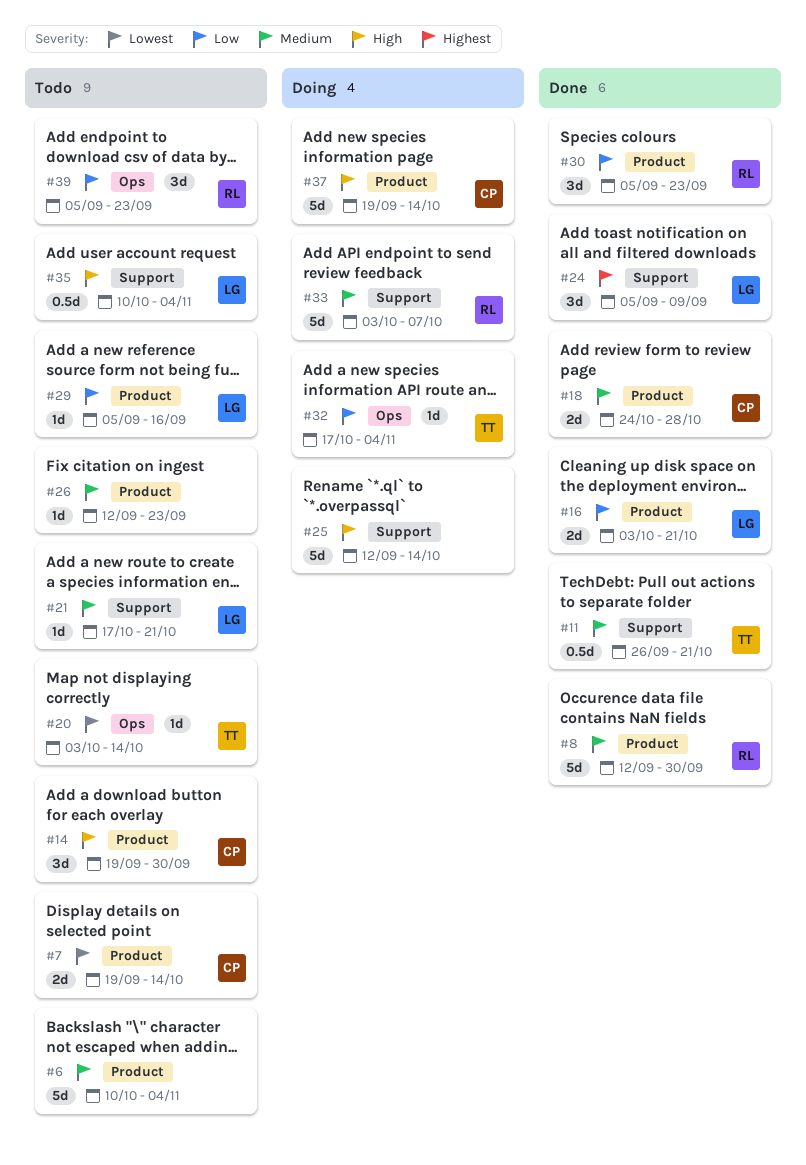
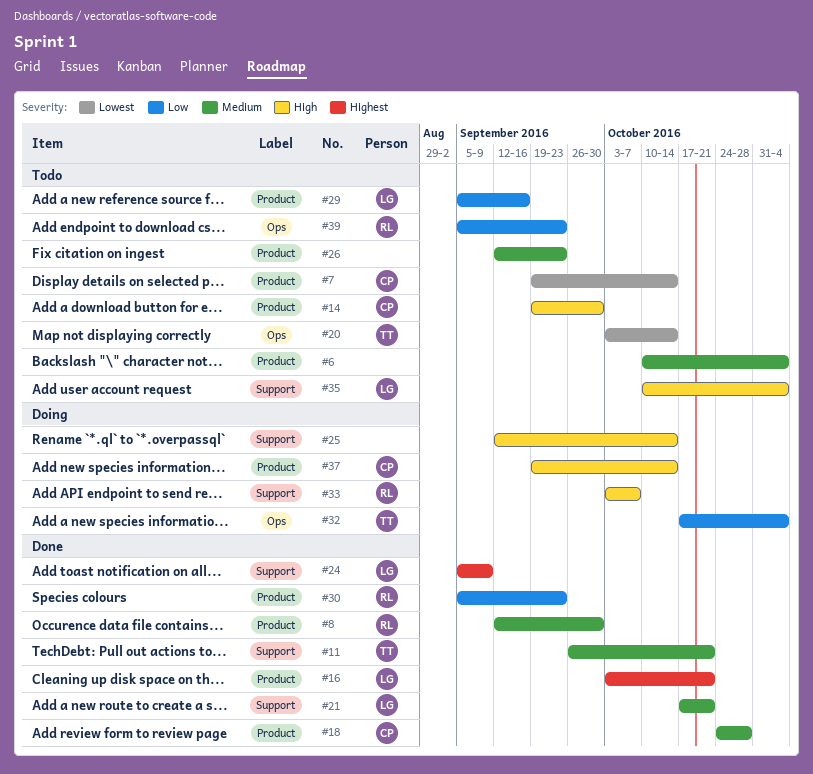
#16, priority: Low -> Highest
#21, status: Todo -> Done
#33, priority: Medium -> High

